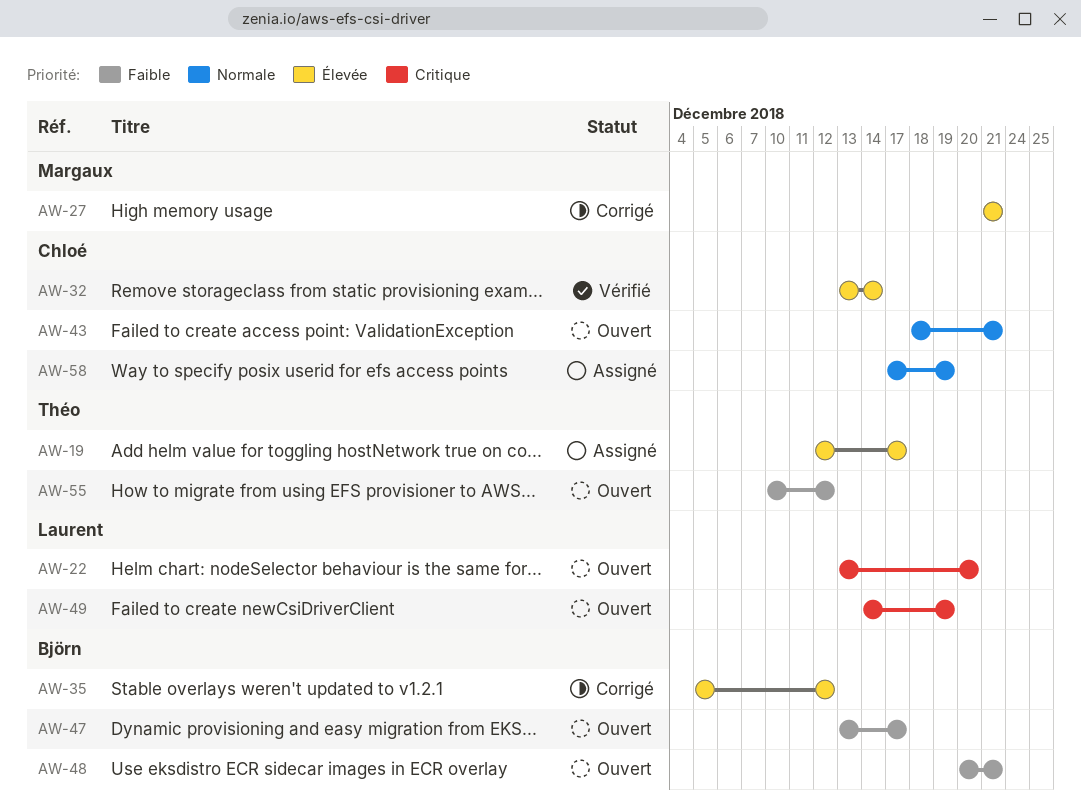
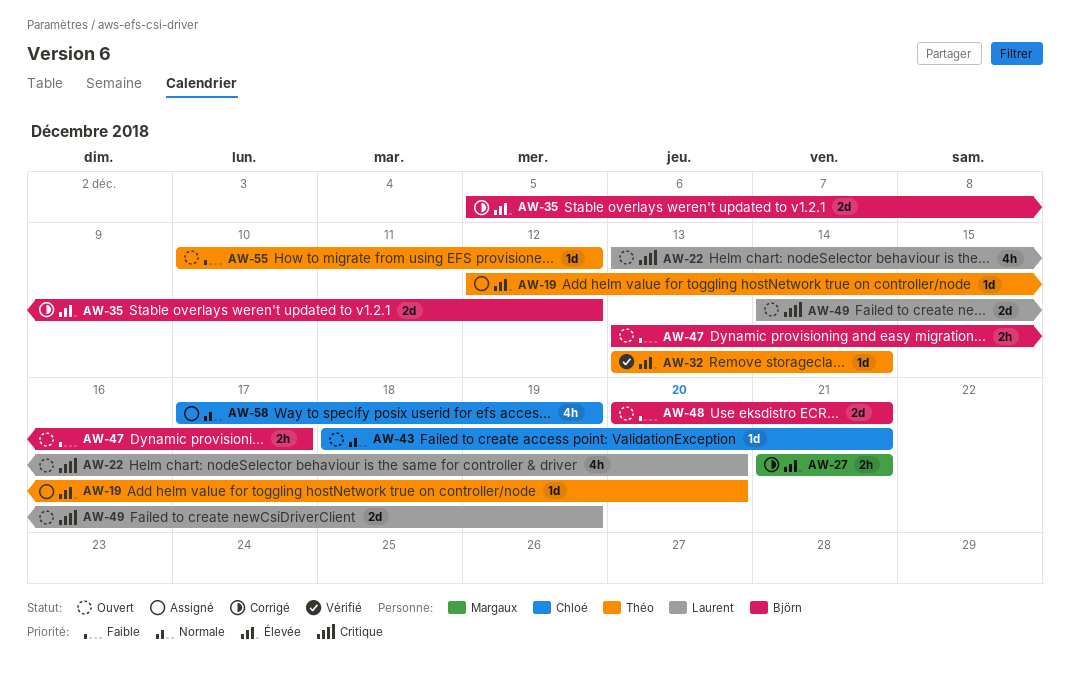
AW-19, due: Dec 17 -> Dec 20
AW-32, owner: Chloé -> Théo

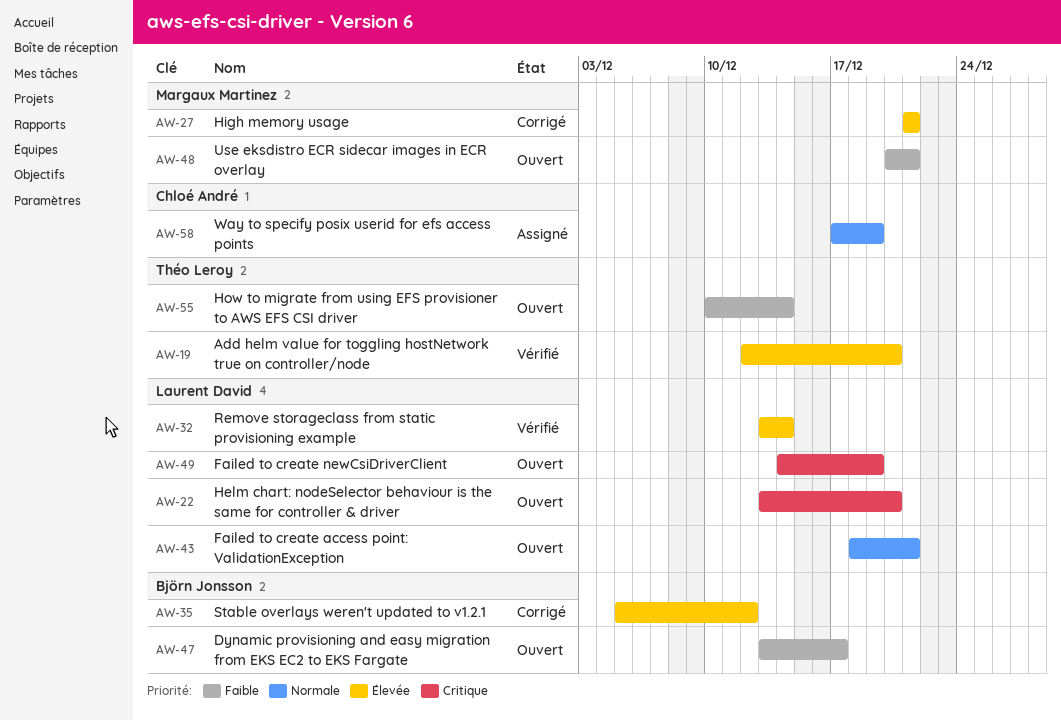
AW-19, status: Assigné -> Vérifié
AW-32, owner: Théo Leroy -> Laurent David
AW-43, owner: Chloé André -> Laurent David
AW-48, owner: Björn Jonsson -> Margaux Martinez
AW-55, due: Dec 12 -> Dec 14

